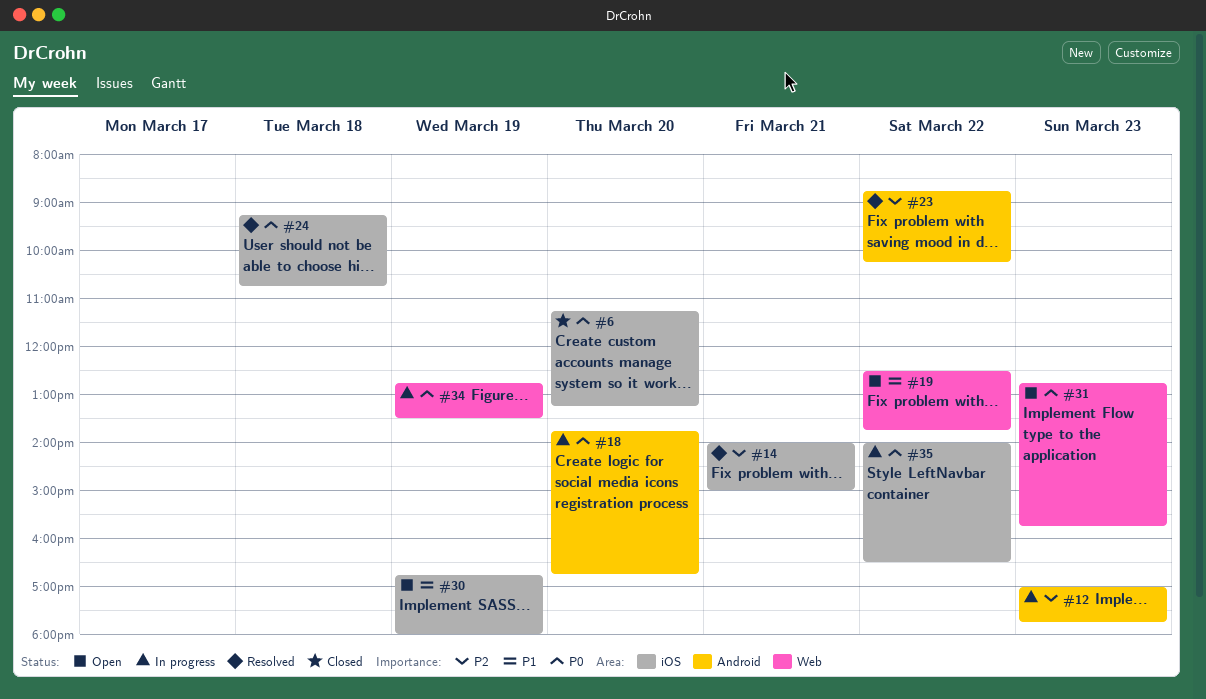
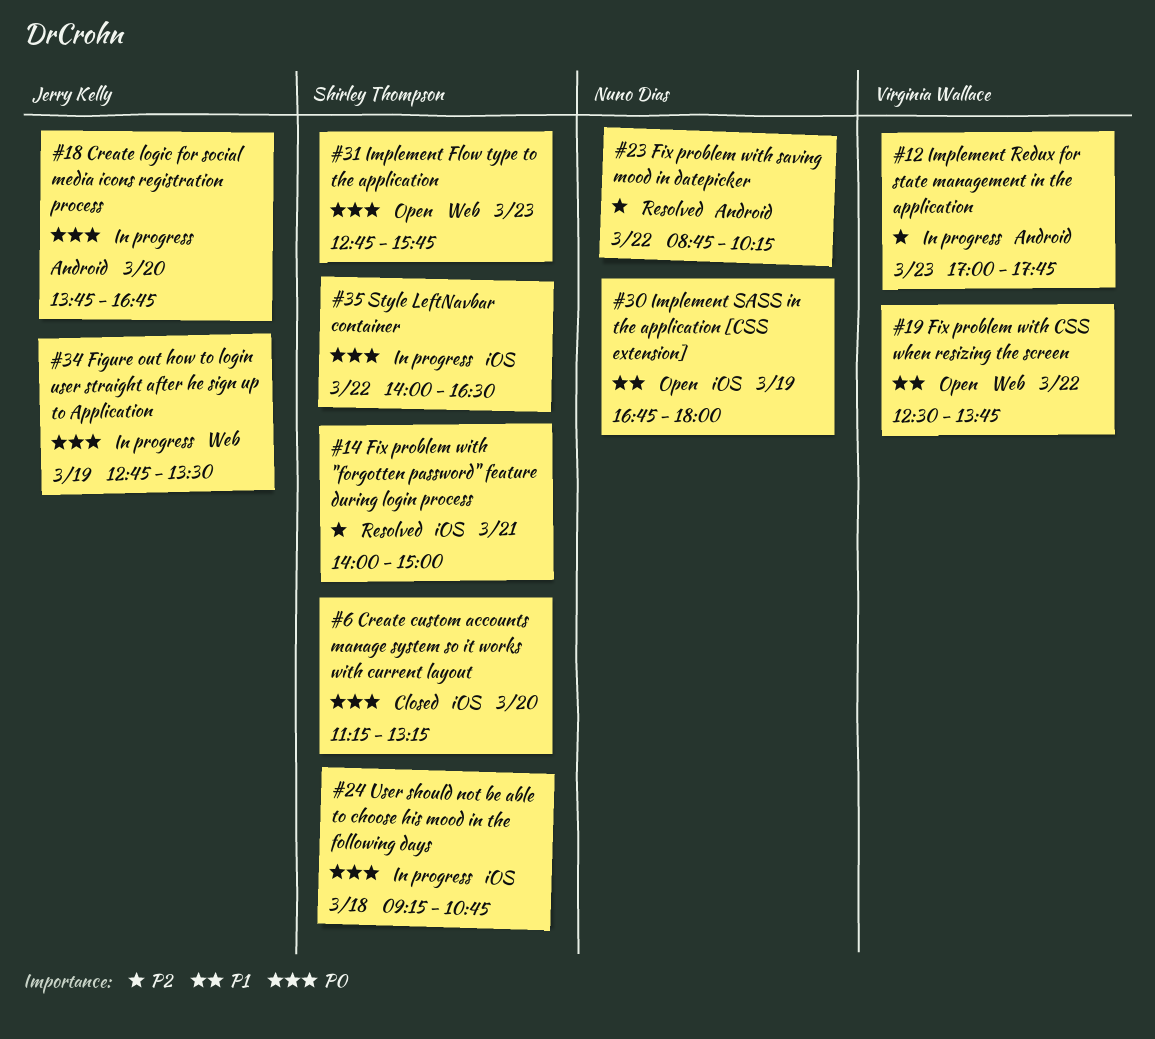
#24, status: Resolved -> In progress

